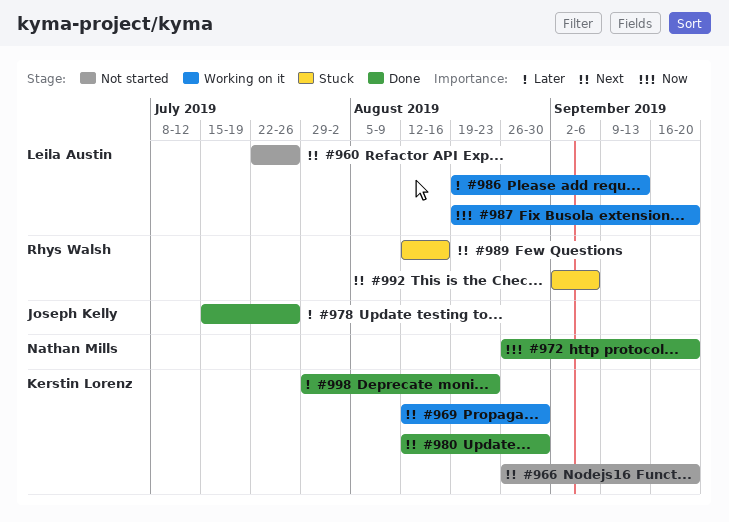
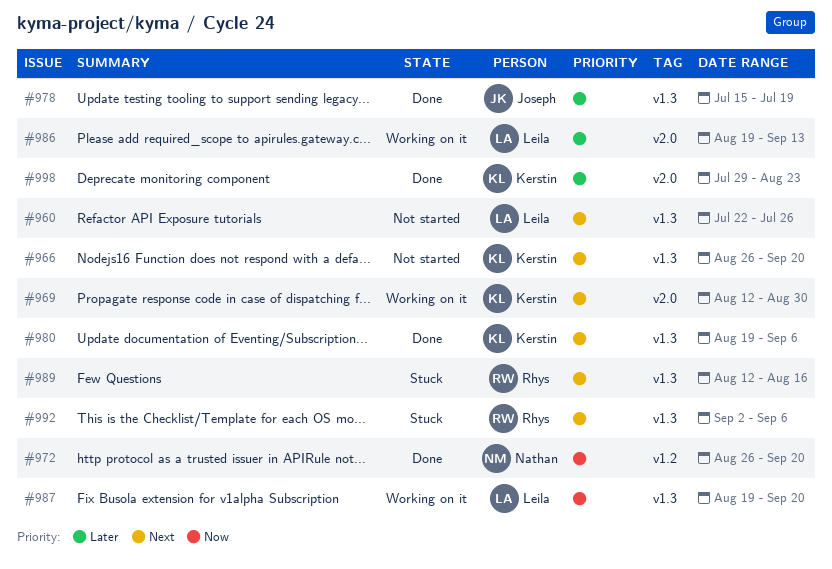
#978, due: Jul 26 -> Jul 19
#980, start: Aug 12 -> Aug 19
#980, due: Aug 30 -> Sep 6

